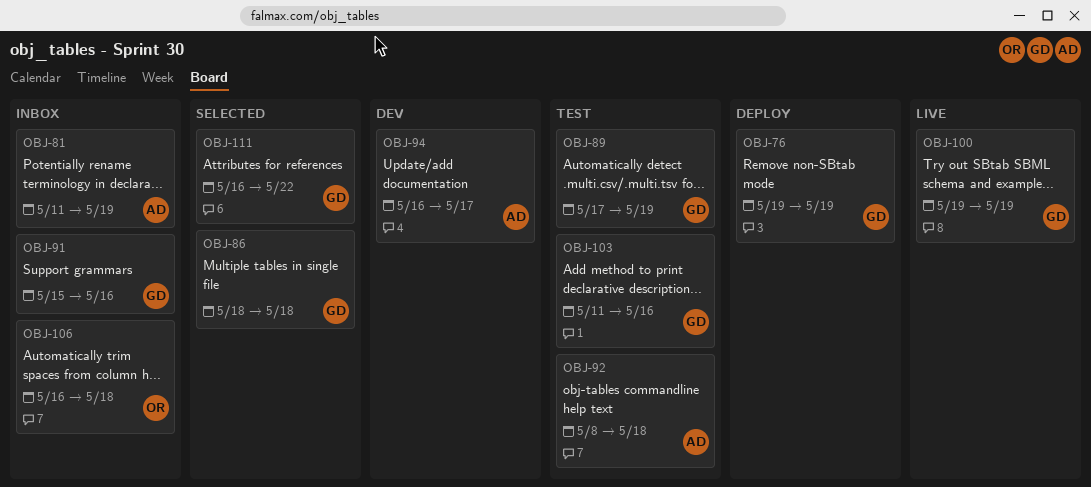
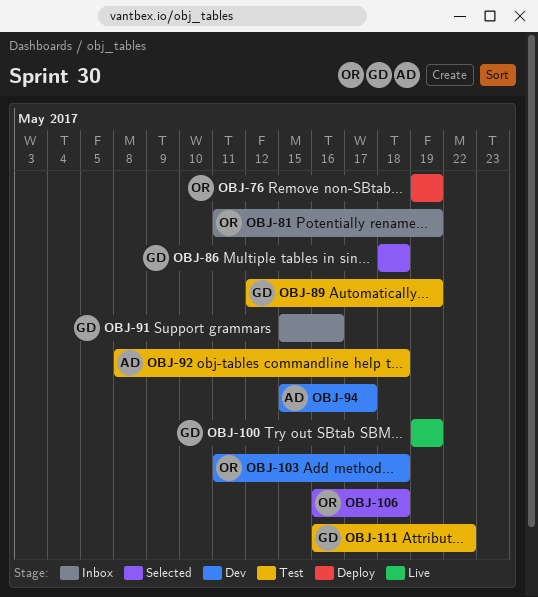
OBJ-76, owner: GD -> OR
OBJ-81, owner: AD -> OR
OBJ-89, start: May 17 -> May 12
OBJ-94, start: May 16 -> May 15
OBJ-103, status: Test -> Dev
OBJ-103, owner: GD -> OR
OBJ-103, due: May 16 -> May 18
OBJ-106, status: Inbox -> Selected
OBJ-111, status: Selected -> Test

